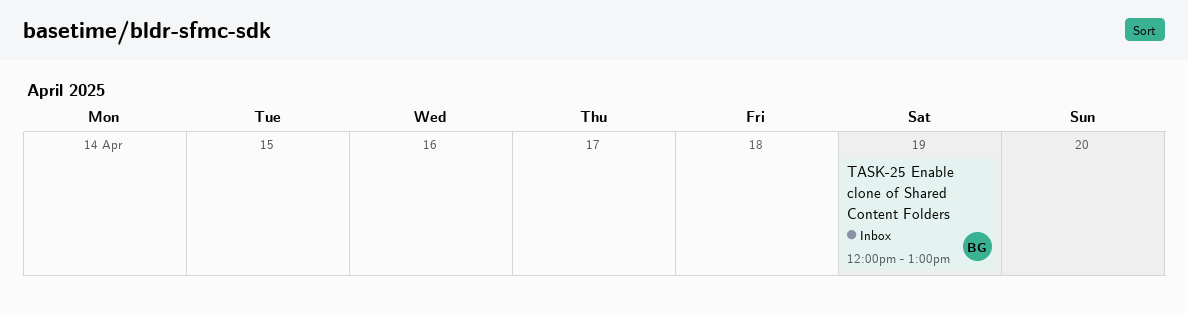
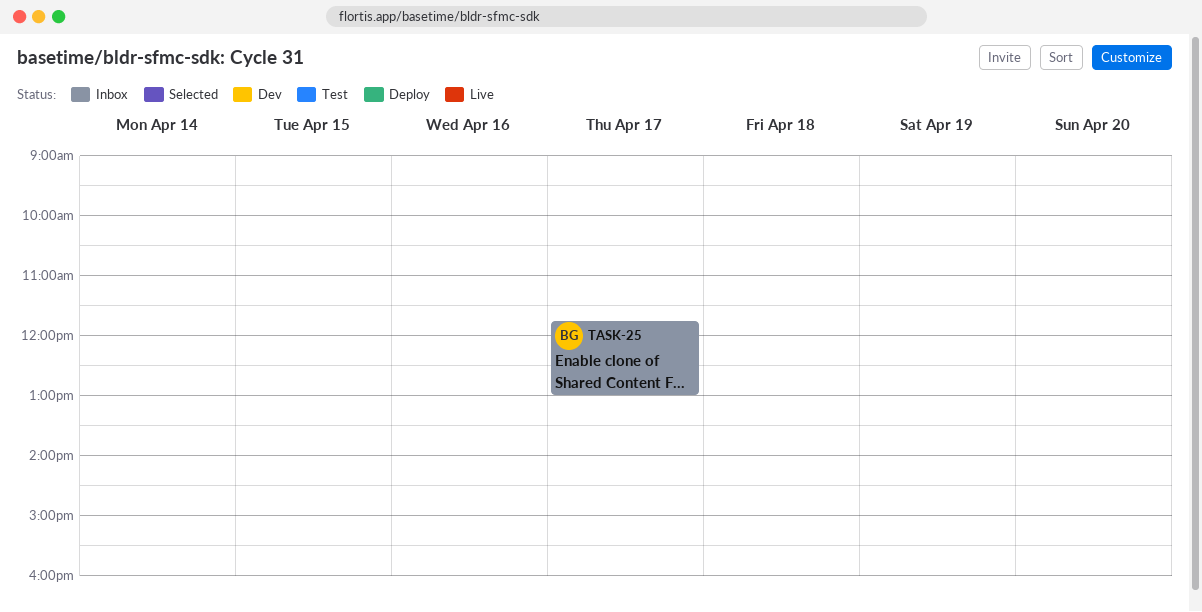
TASK-25, day: Apr 19 -> Apr 17
TASK-25, begins: 12:00 -> 11:45

